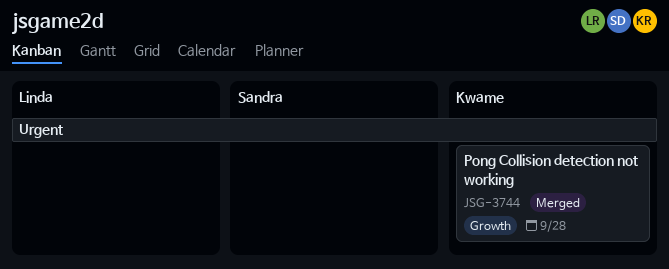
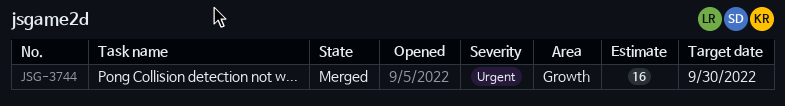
JSG-3744, due: Sep 28 -> Sep 30

